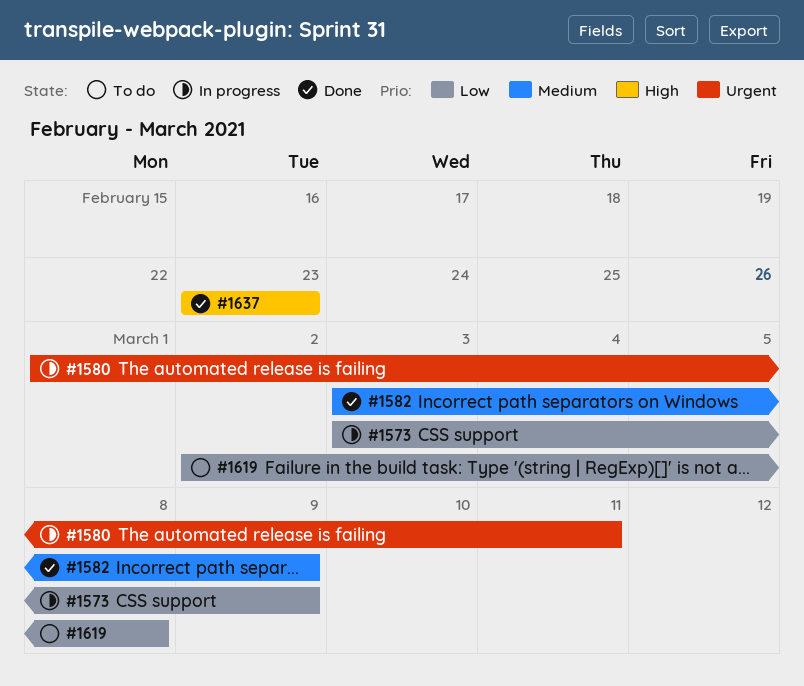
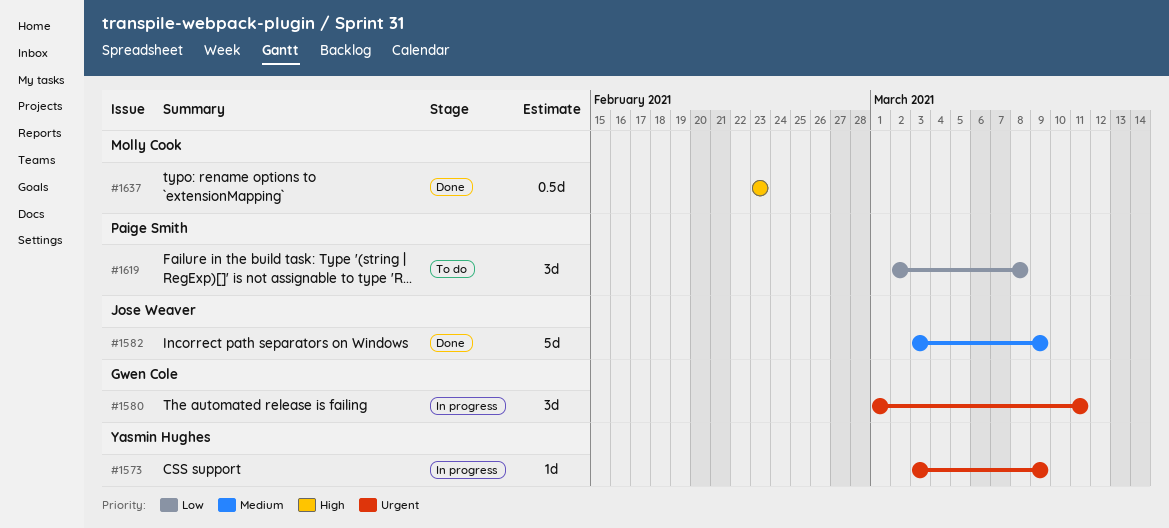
#1573, priority: Low -> Urgent

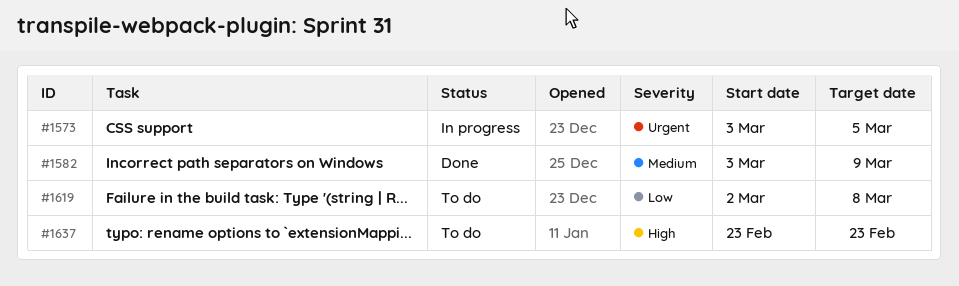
#1573, due: Mar 9 -> Mar 5
#1580: present -> none
#1637, status: Done -> To do

